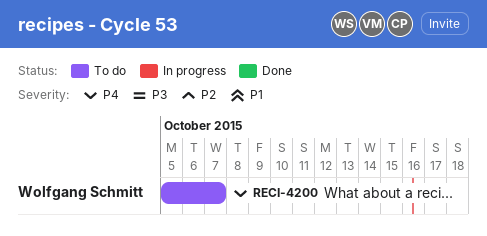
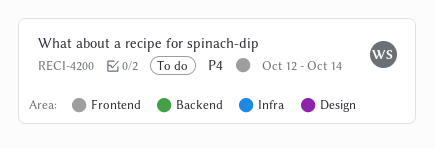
RECI-4200, start: Oct 5 -> Oct 12
RECI-4200, due: Oct 7 -> Oct 14

